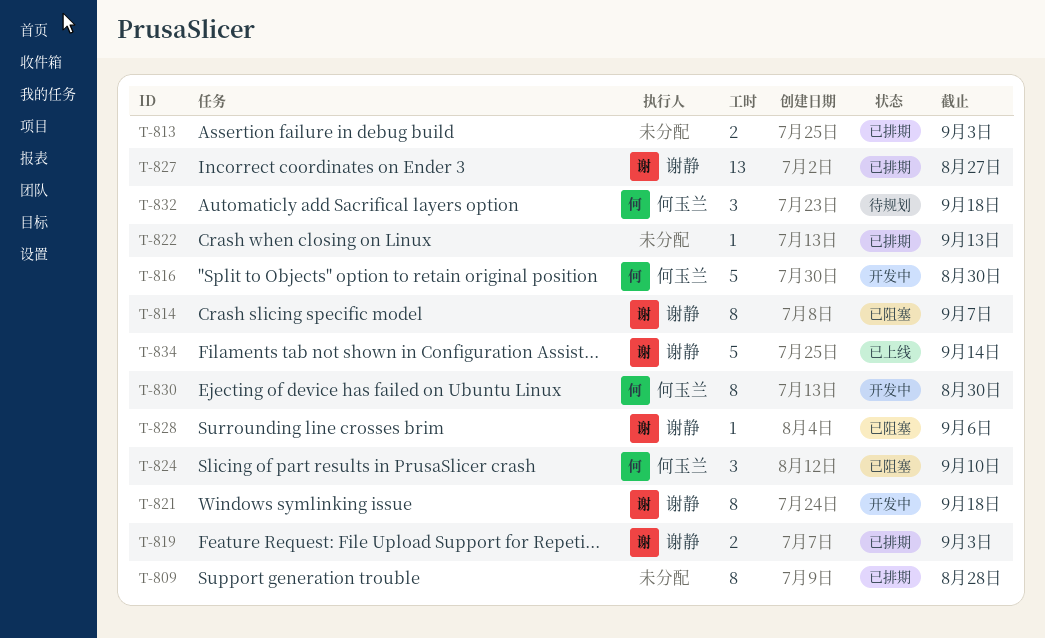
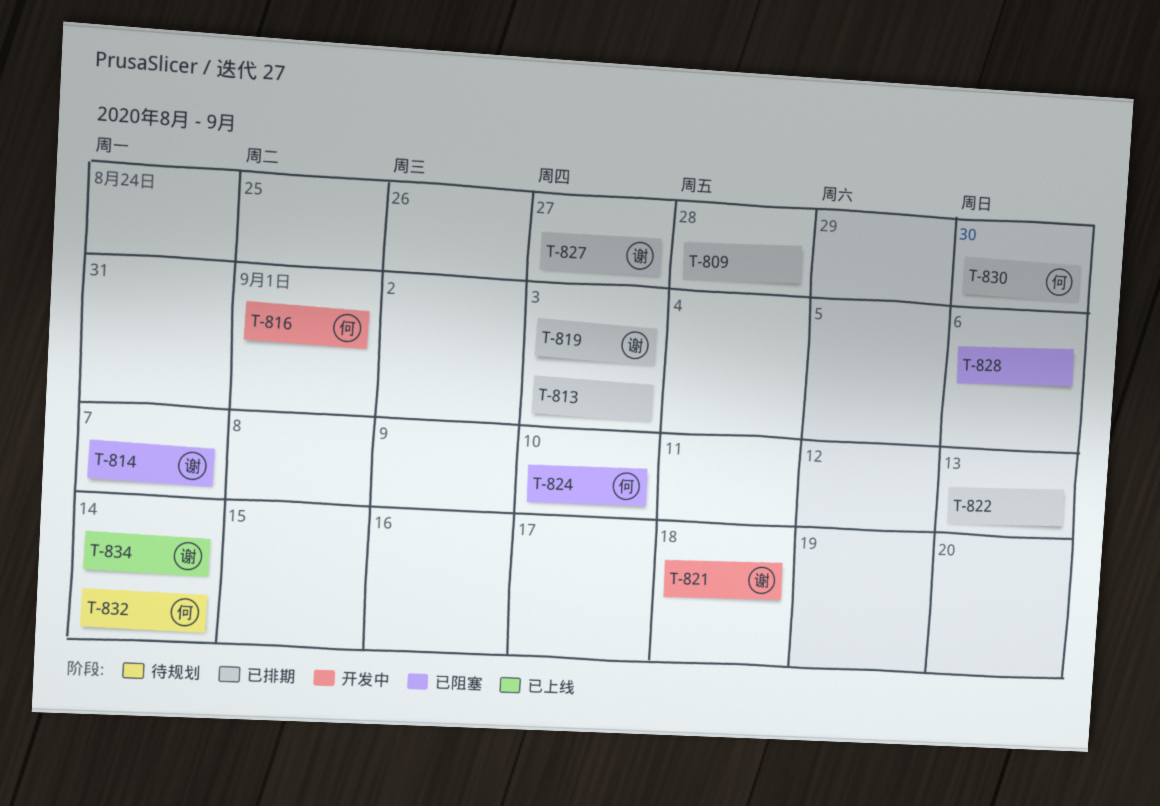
T-816, due: Aug 30 -> Sep 1
T-828, owner: 谢静 -> none
T-830, status: 开发中 -> 已排期
T-832, due: Sep 18 -> Sep 14

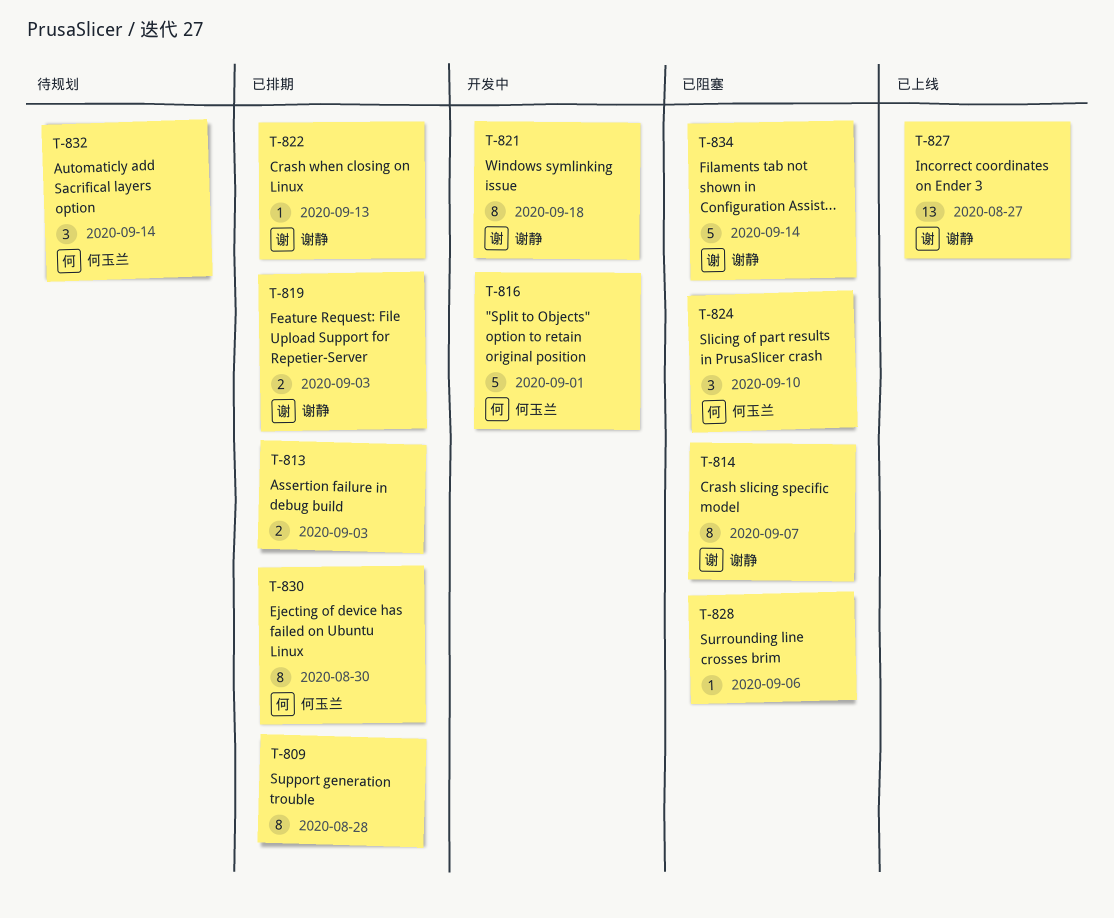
T-822, owner: none -> 谢静
T-827, status: 已排期 -> 已上线
T-834, status: 已上线 -> 已阻塞

